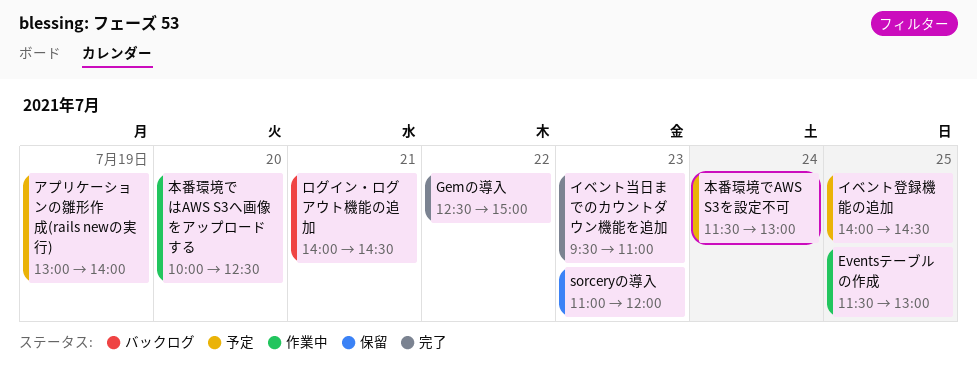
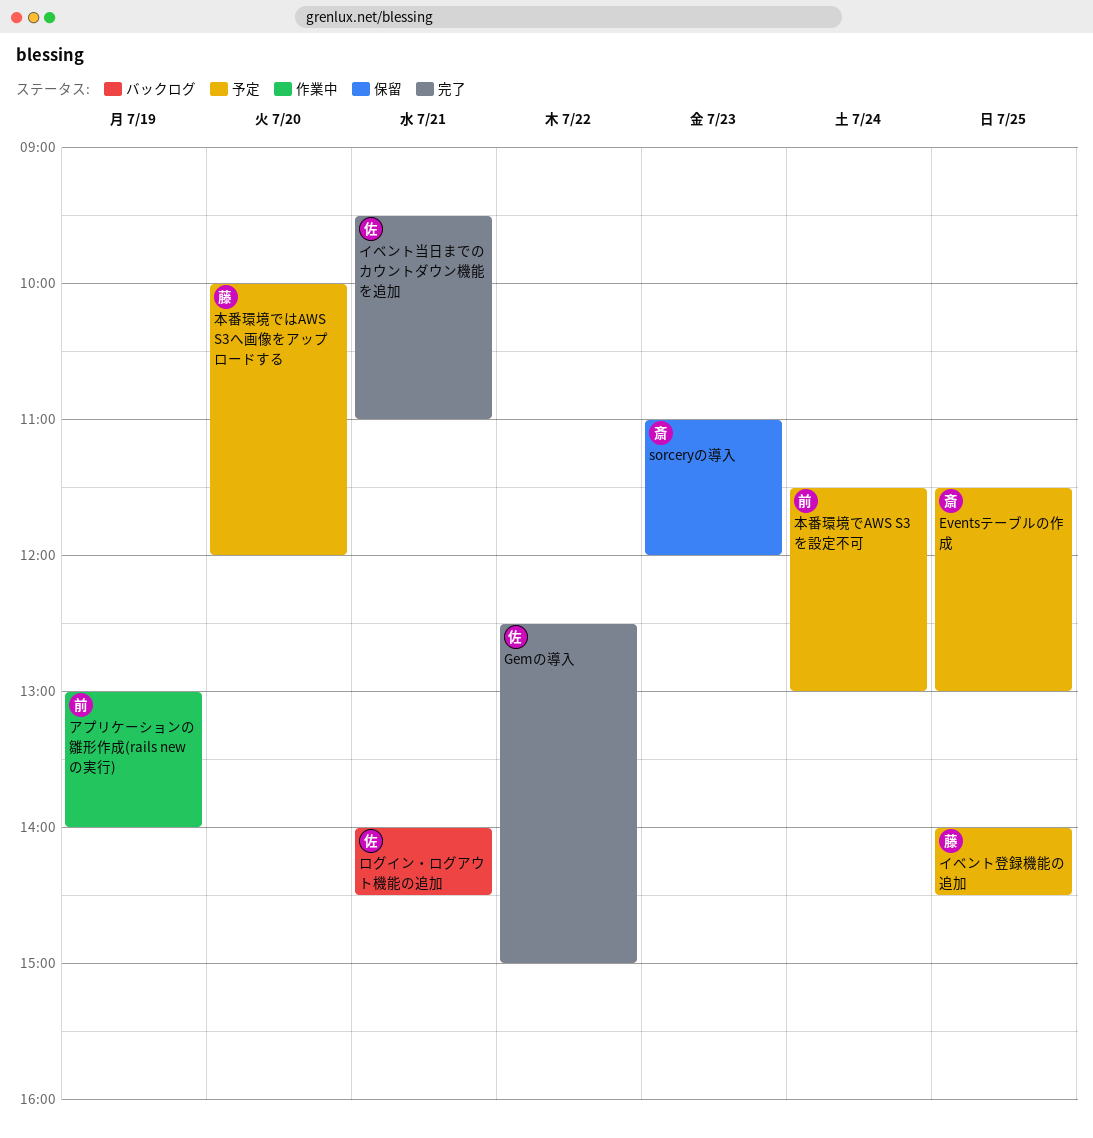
Eventsテーブルの作成, status: 作業中 -> 予定
アプリケーションの雛形作成(rails newの実行), status: 予定 -> 作業中
イベント当日までのカウントダウン機能を追加, day: Jul 23 -> Jul 21
本番環境ではAWS S3へ画像をアップロードする, status: 作業中 -> 予定
本番環境ではAWS S3へ画像をアップロードする, ends: 12:30 -> 12:00

